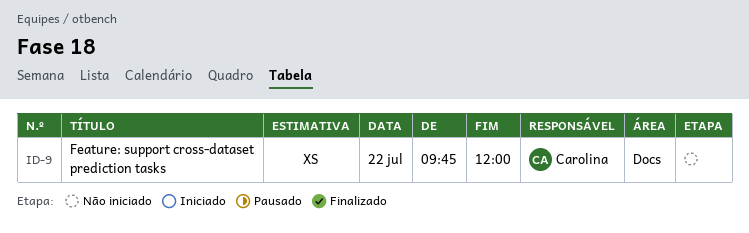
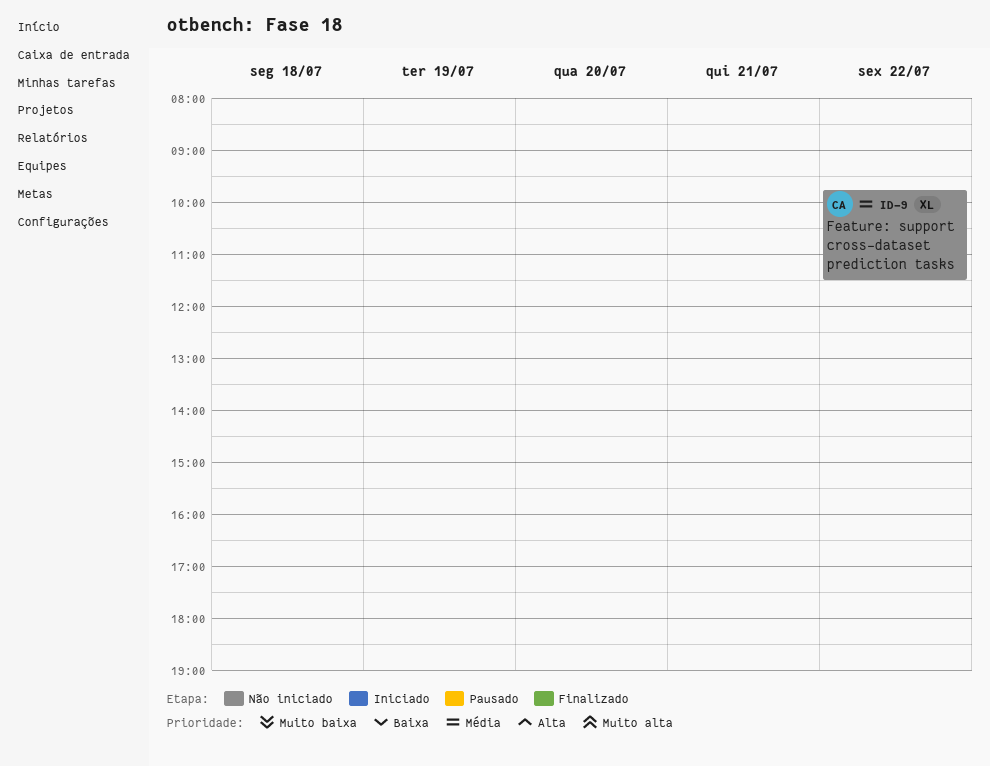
ID-9, estimate: XS -> XL
ID-9, ends: 12:00 -> 11:30

